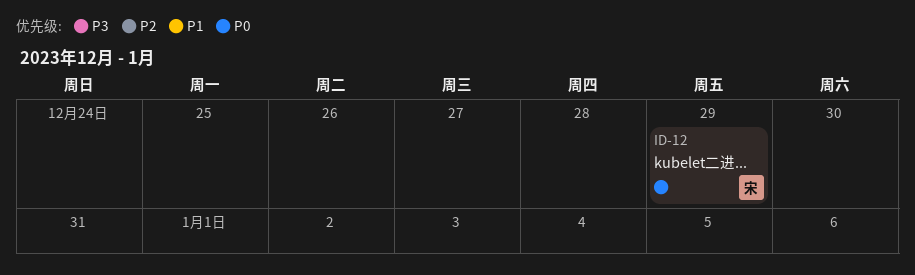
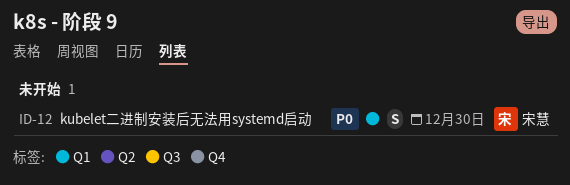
ID-12, due: Dec 29 -> Dec 30

